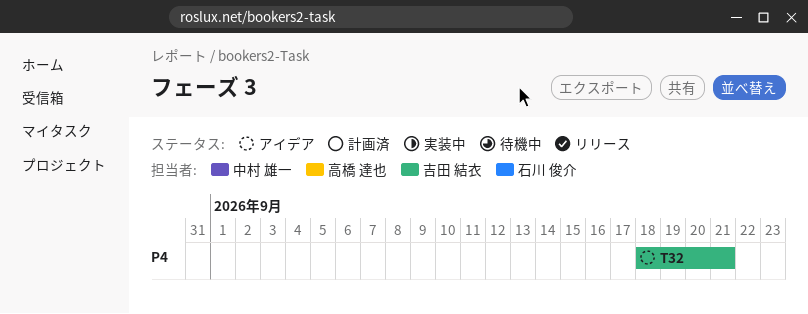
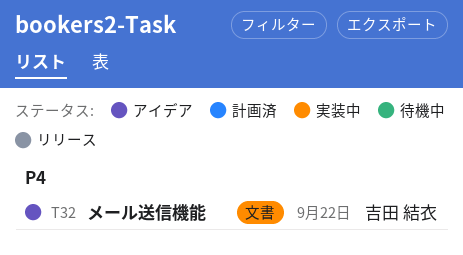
T32, due: Sep 21 -> Sep 22

